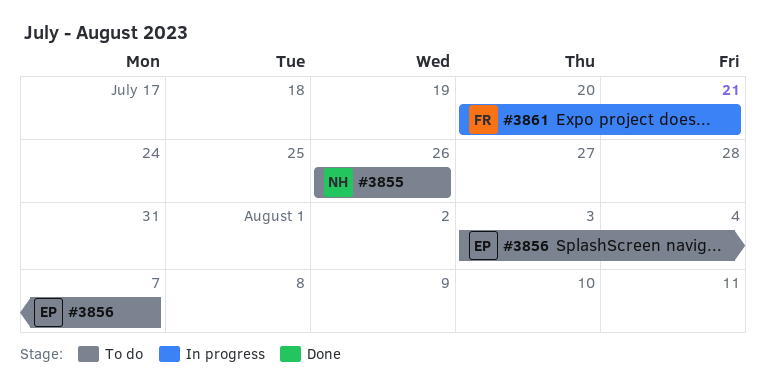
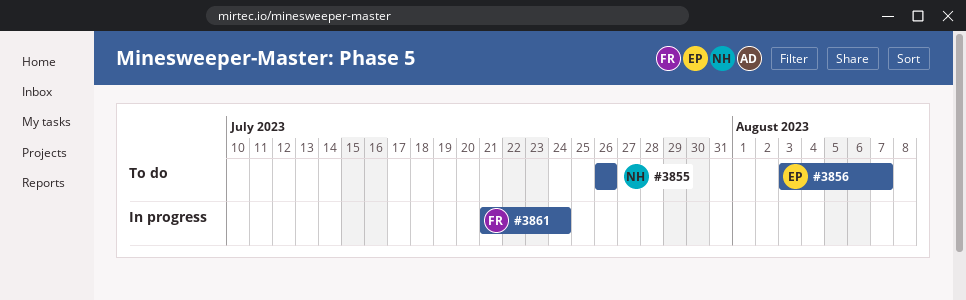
#3861, start: Jul 20 -> Jul 21
#3861, due: Jul 21 -> Jul 24

